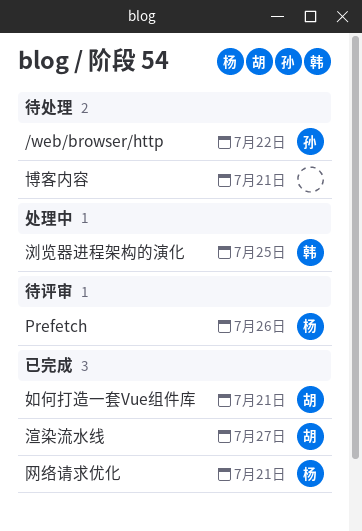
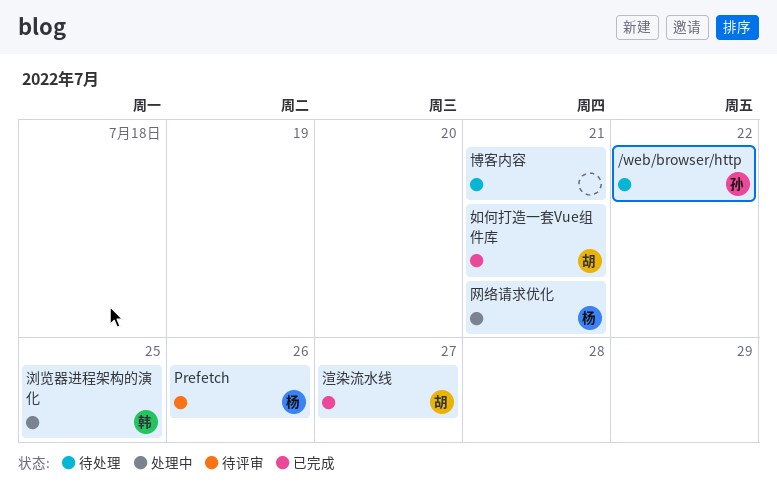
网络请求优化, status: 已完成 -> 处理中

